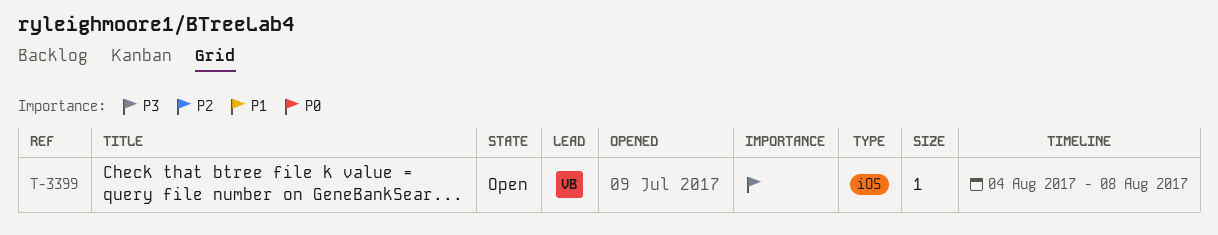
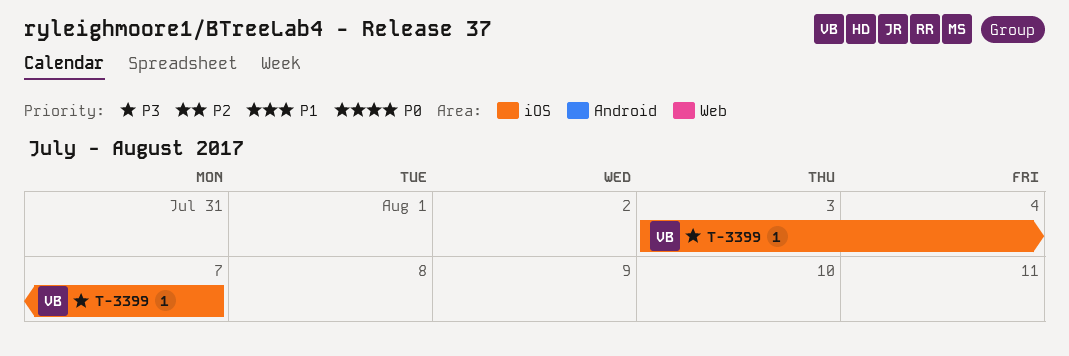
T-3399, start: Aug 4 -> Aug 3
T-3399, due: Aug 8 -> Aug 7

